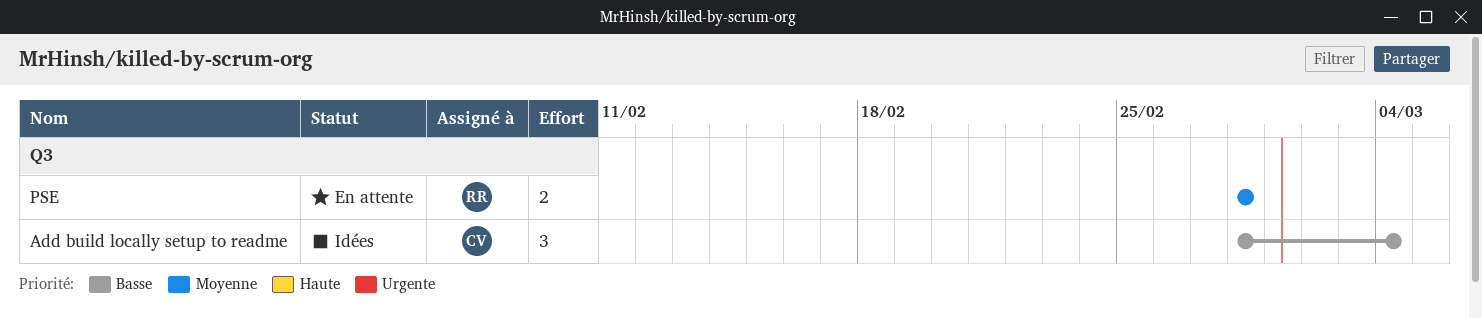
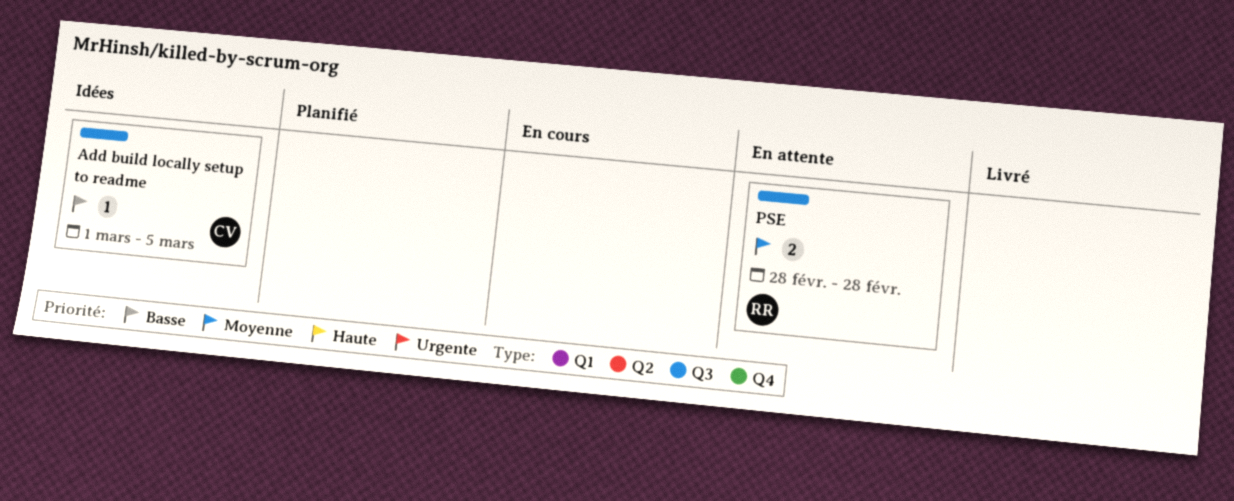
Add build locally setup to readme, estimate: 3 -> 1
Add build locally setup to readme, start: Feb 28 -> Mar 1
Add build locally setup to readme, due: Mar 4 -> Mar 5

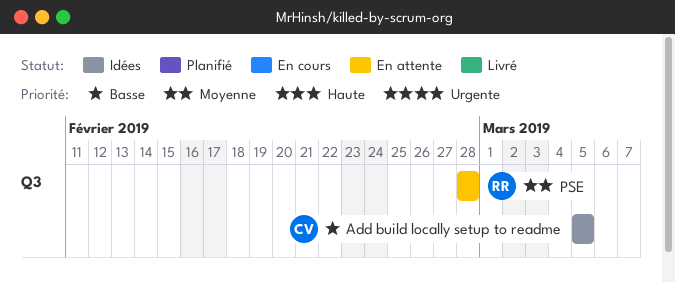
Add build locally setup to readme, start: Mar 1 -> Mar 5

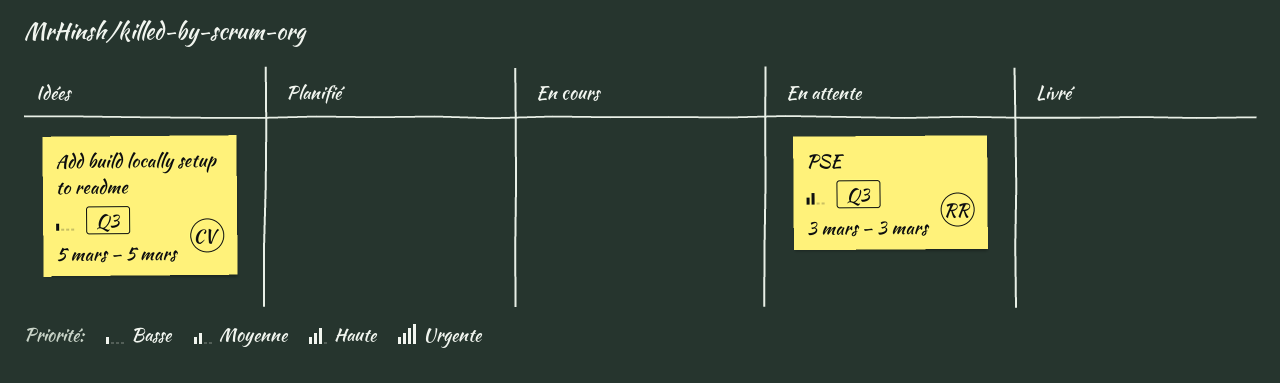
PSE, start: Feb 28 -> Mar 3
PSE, due: Feb 28 -> Mar 3

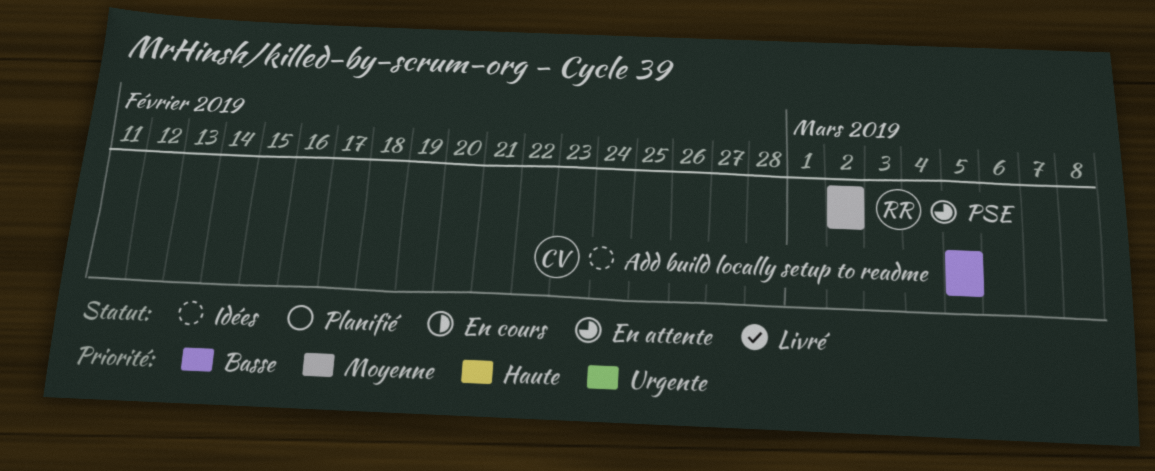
PSE, start: Mar 3 -> Mar 2
PSE, due: Mar 3 -> Mar 2

